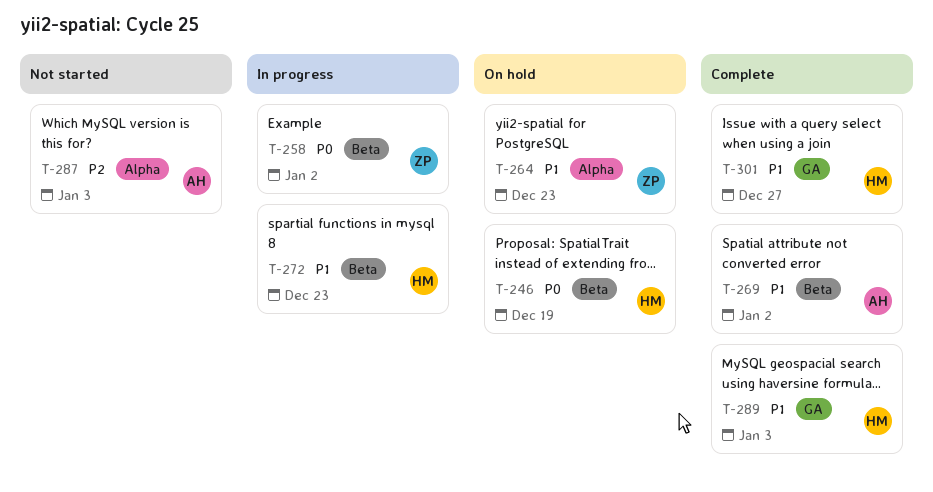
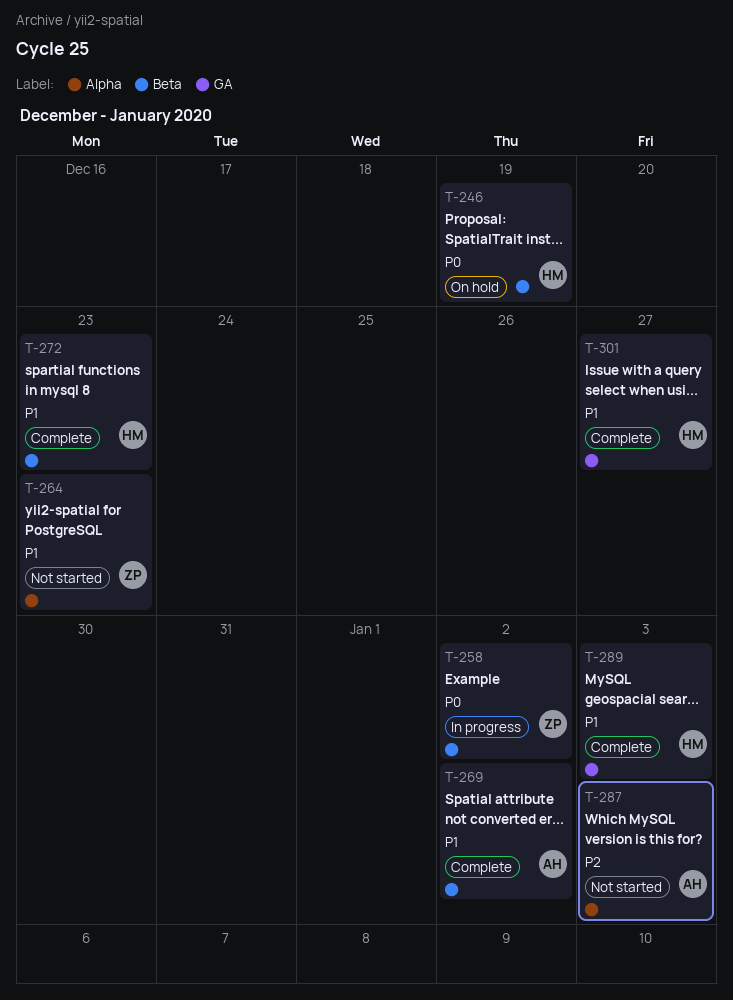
T-264, status: On hold -> Not started
T-272, status: In progress -> Complete

